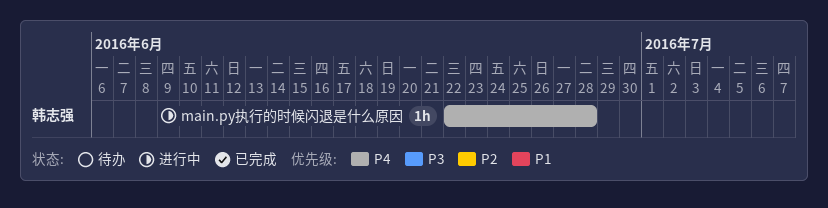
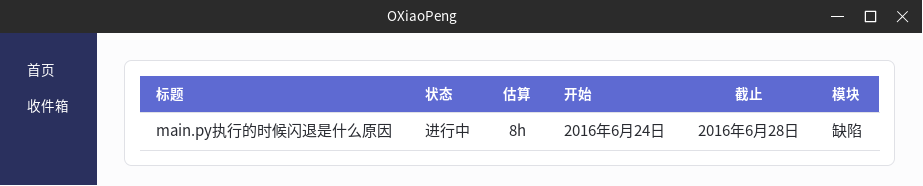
main.py执行的时候闪退是什么原因, estimate: 1h -> 8h
main.py执行的时候闪退是什么原因, start: Jun 22 -> Jun 24

